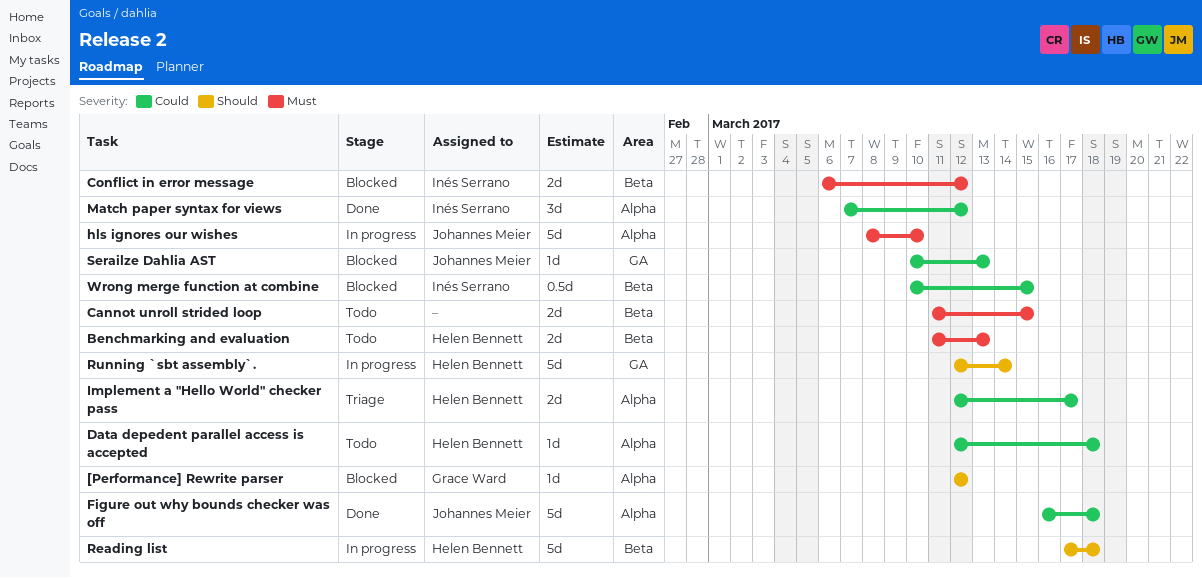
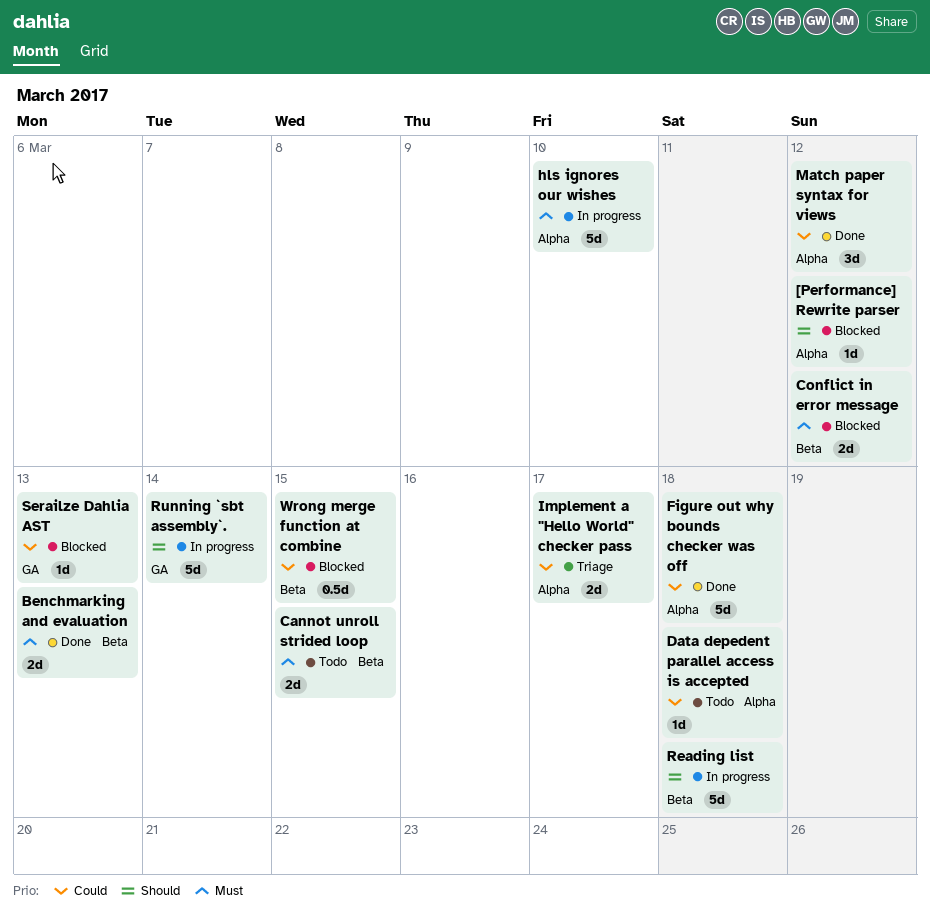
Benchmarking and evaluation, status: Todo -> Done

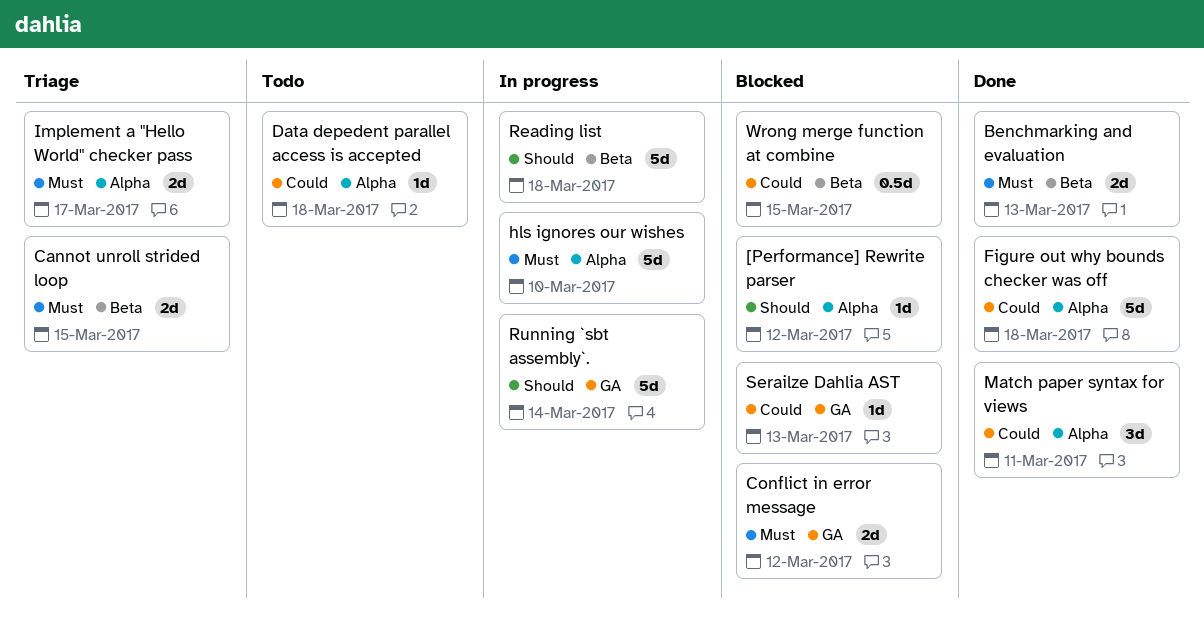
Cannot unroll strided loop, status: Todo -> Triage
Conflict in error message, label: Beta -> GA
Implement a "Hello World" checker pass, priority: Could -> Must
Match paper syntax for views, due: Mar 12 -> Mar 11

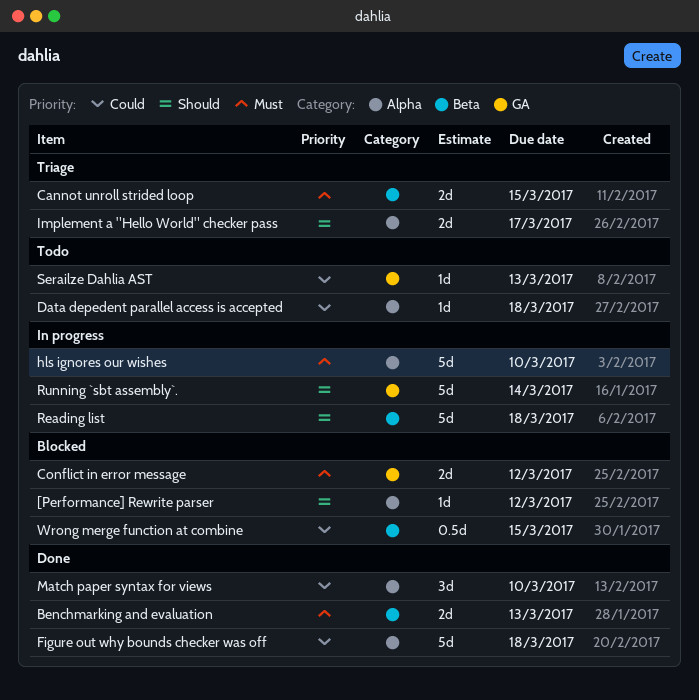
Implement a "Hello World" checker pass, priority: Must -> Should
Match paper syntax for views, due: Mar 11 -> Mar 10
Serailze Dahlia AST, status: Blocked -> Todo

